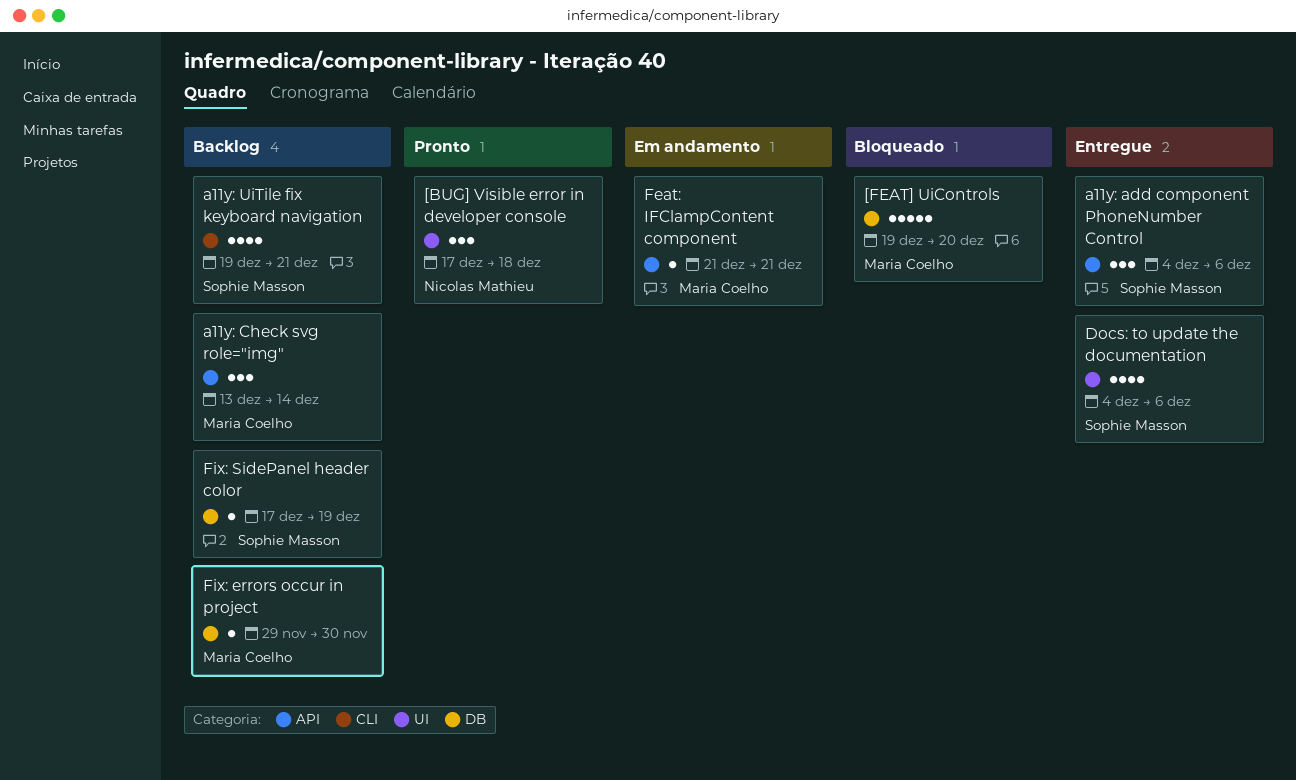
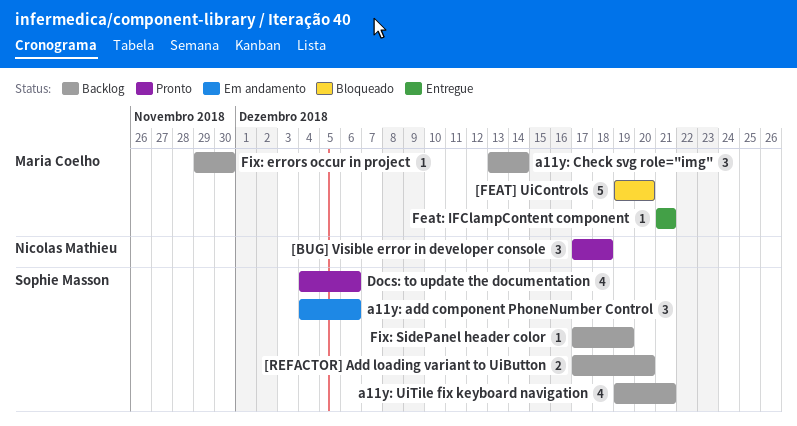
[REFACTOR] Add loading variant to UiButton: none -> present
a11y: add component PhoneNumber Control, status: Entregue -> Em andamento
Docs: to update the documentation, status: Entregue -> Pronto
Feat: IFClampContent component, status: Em andamento -> Entregue

